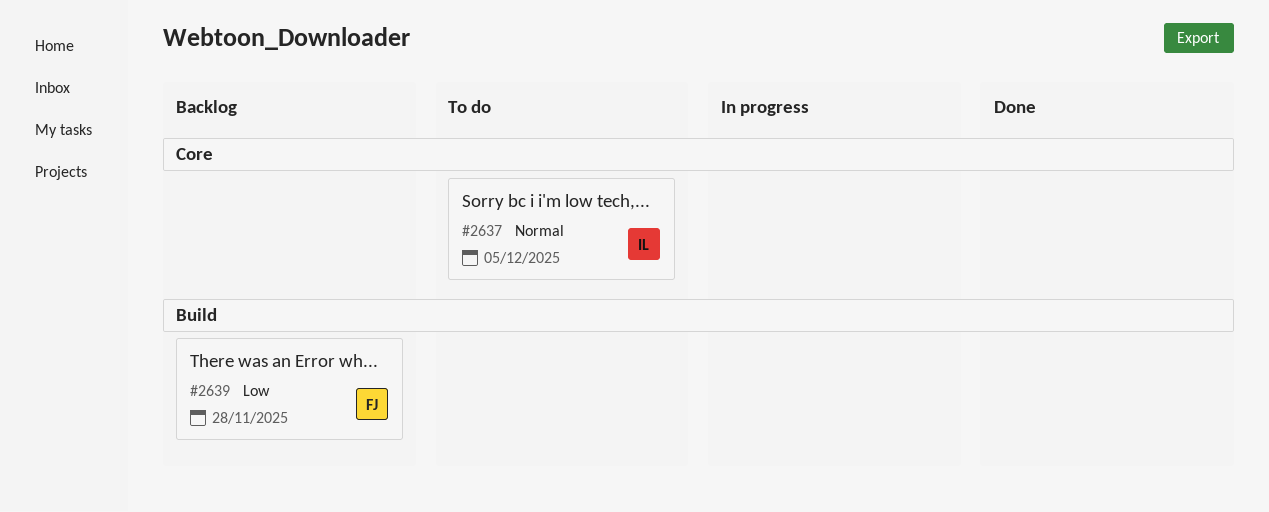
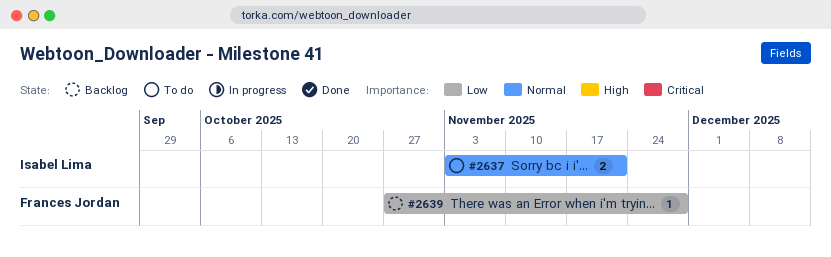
#2637, due: Dec 5 -> Nov 21

